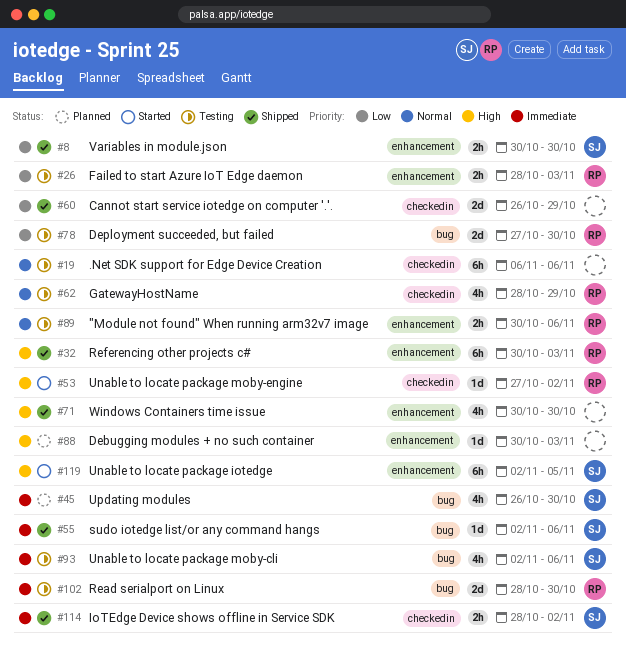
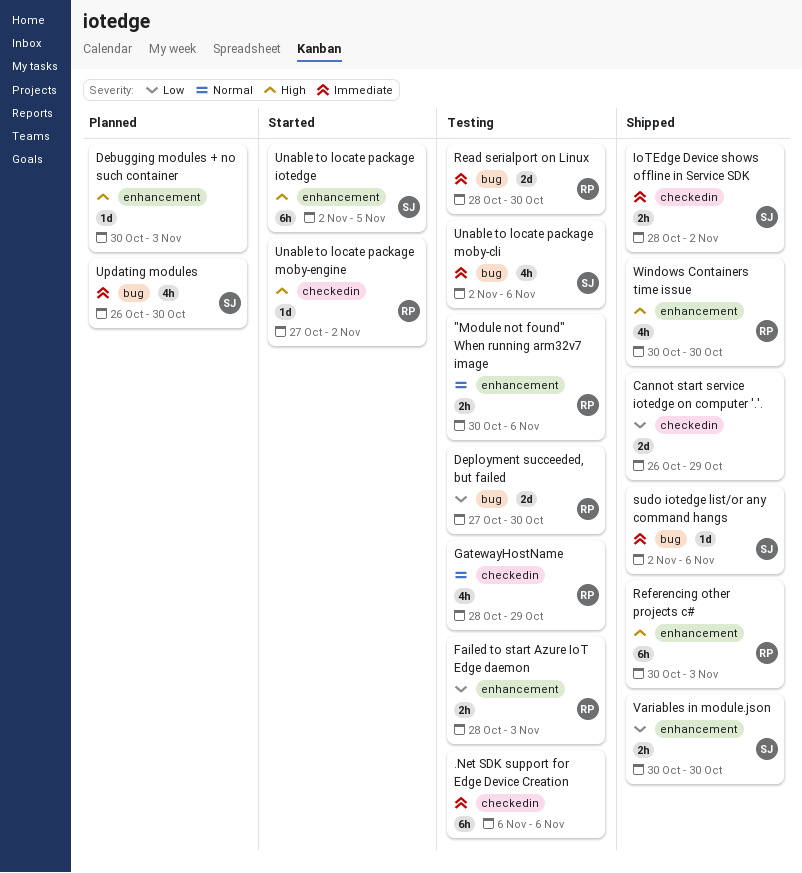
.Net SDK support for Edge Device Creation, priority: Normal -> Immediate
Windows Containers time issue, owner: none -> RP

